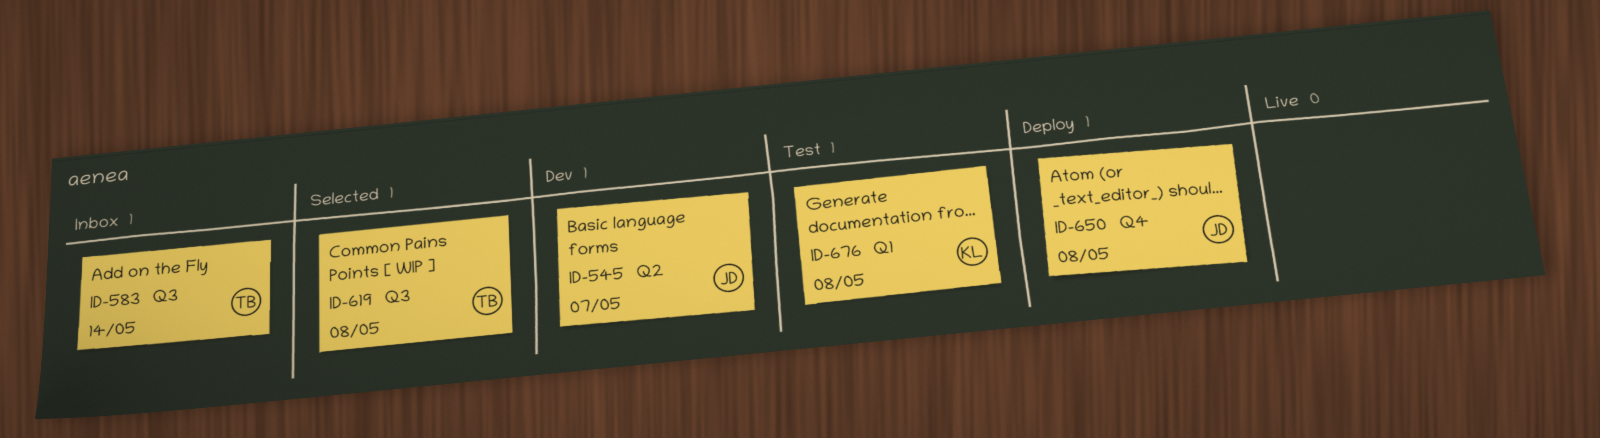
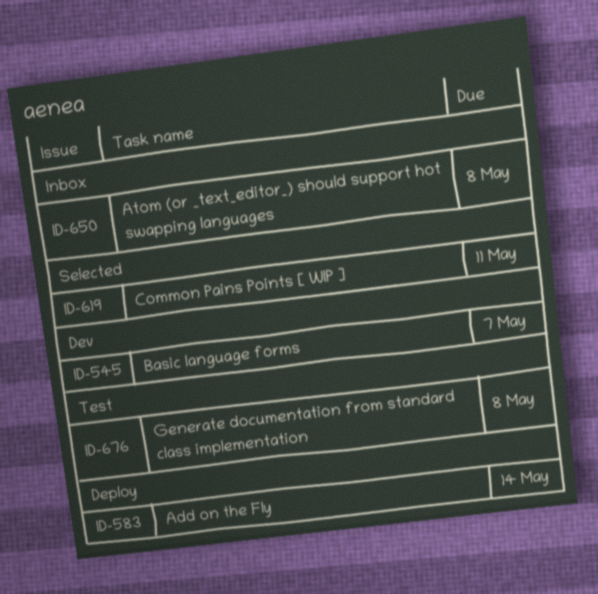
ID-583, status: Inbox -> Deploy
ID-619, due: May 8 -> May 11
ID-650, status: Deploy -> Inbox

